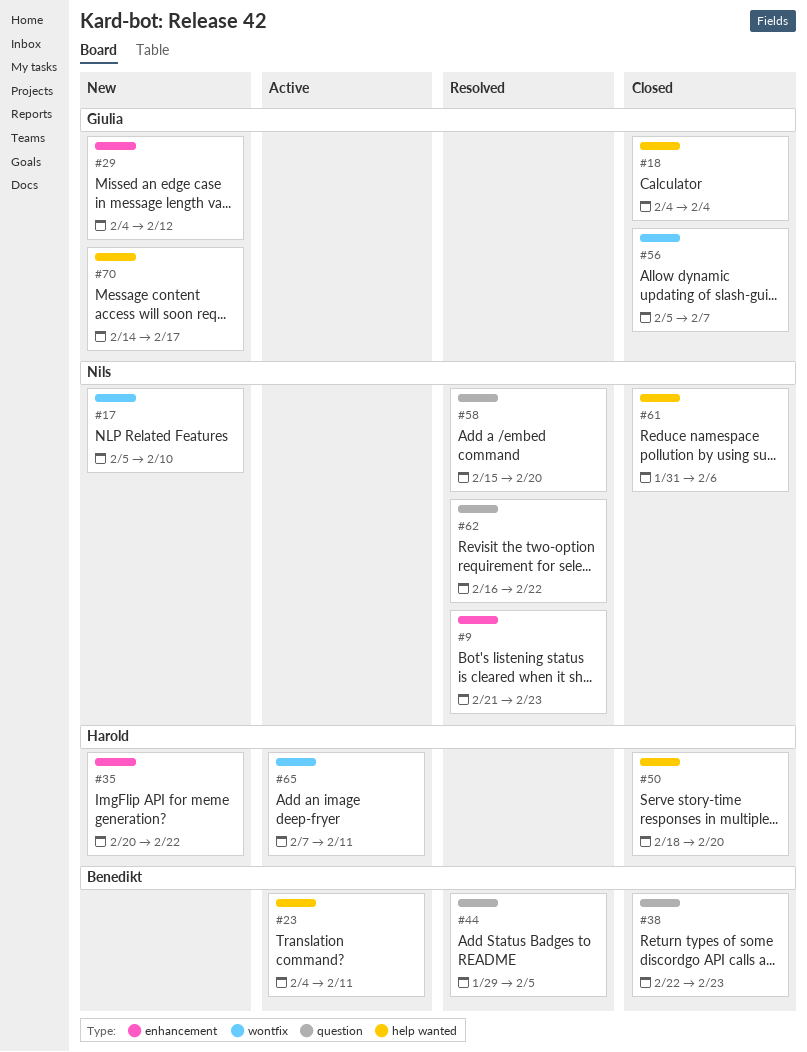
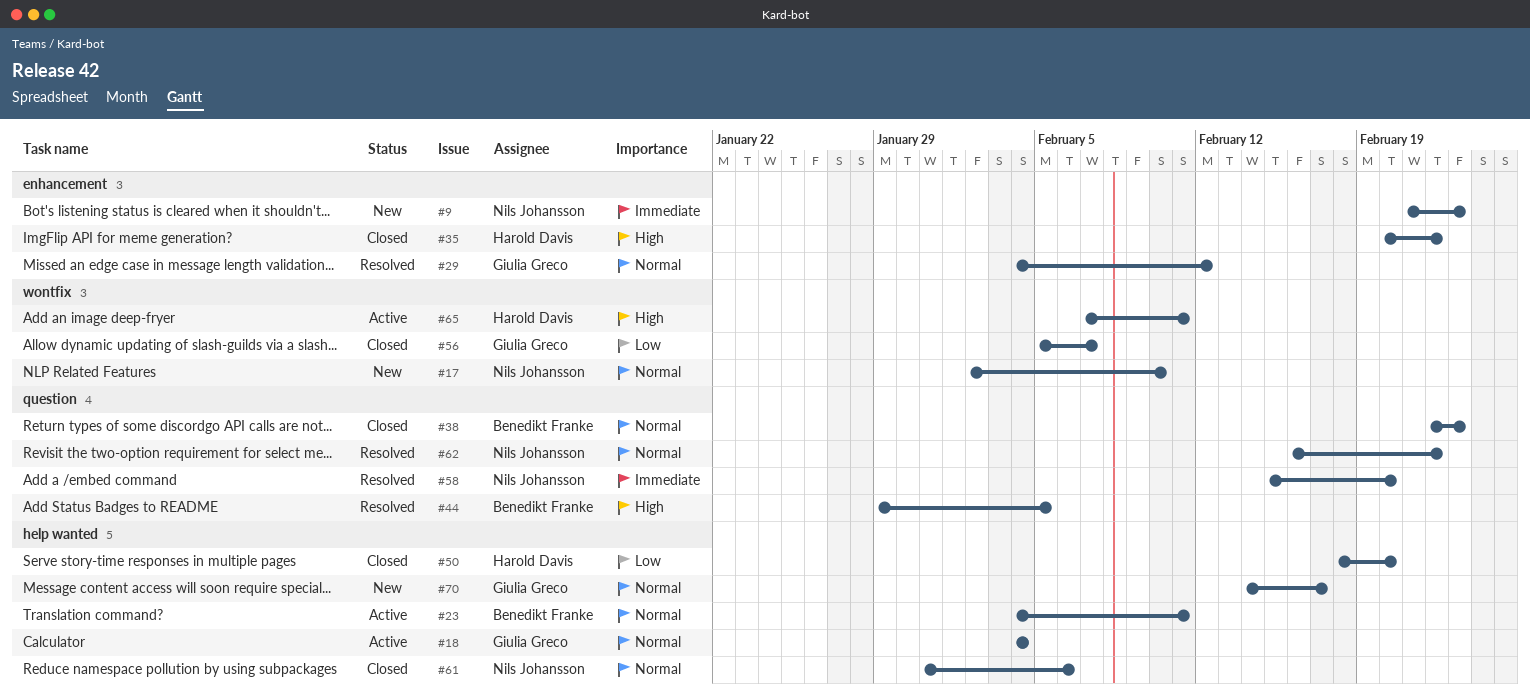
#9, status: Resolved -> New
#17, start: Feb 5 -> Feb 2
#18, status: Closed -> Active
#29, status: New -> Resolved
#35, status: New -> Closed

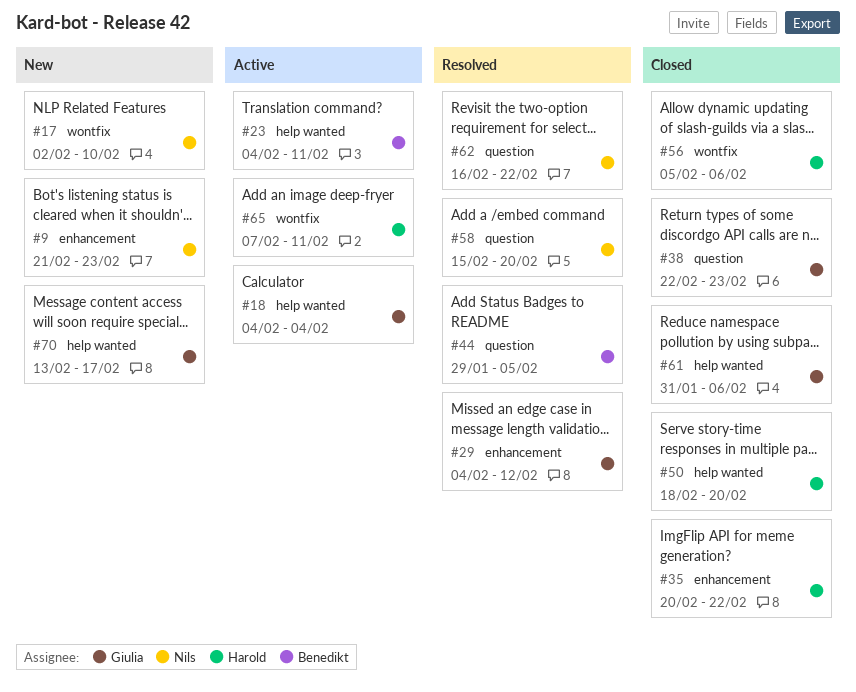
#38, owner: Benedikt Franke -> Giulia Greco
#56, owner: Giulia Greco -> Harold Davis
#56, due: Feb 7 -> Feb 6
#61, owner: Nils Johansson -> Giulia Greco
#70, start: Feb 14 -> Feb 13

